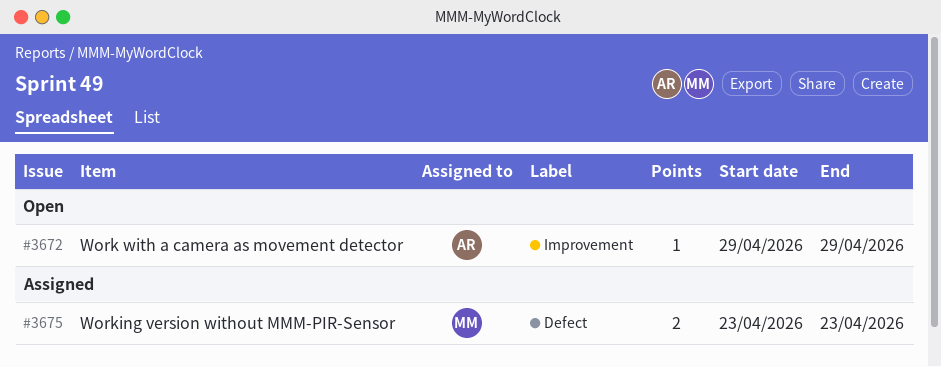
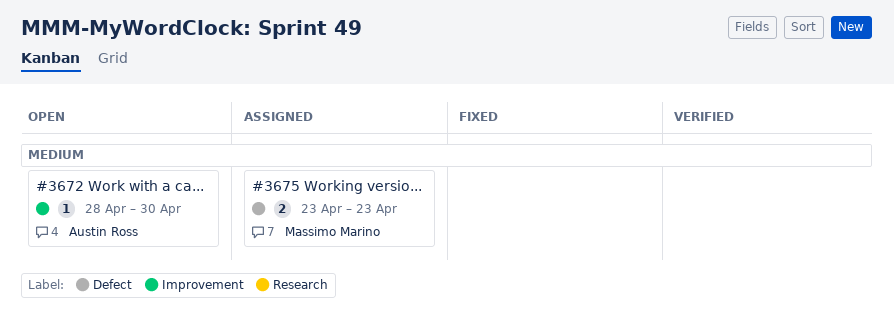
#3672, start: Apr 29 -> Apr 28
#3672, due: Apr 29 -> Apr 30

